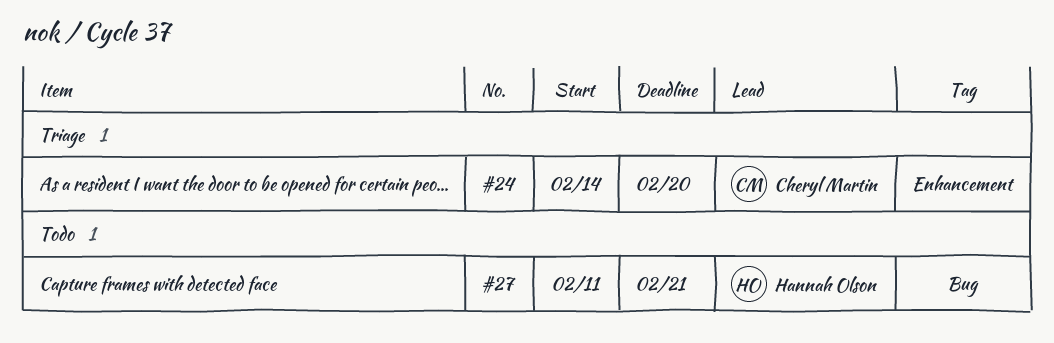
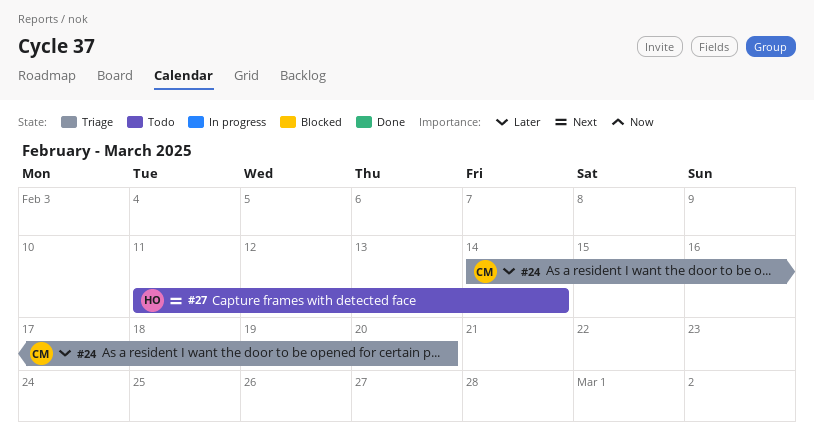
#27, due: Feb 21 -> Feb 14

